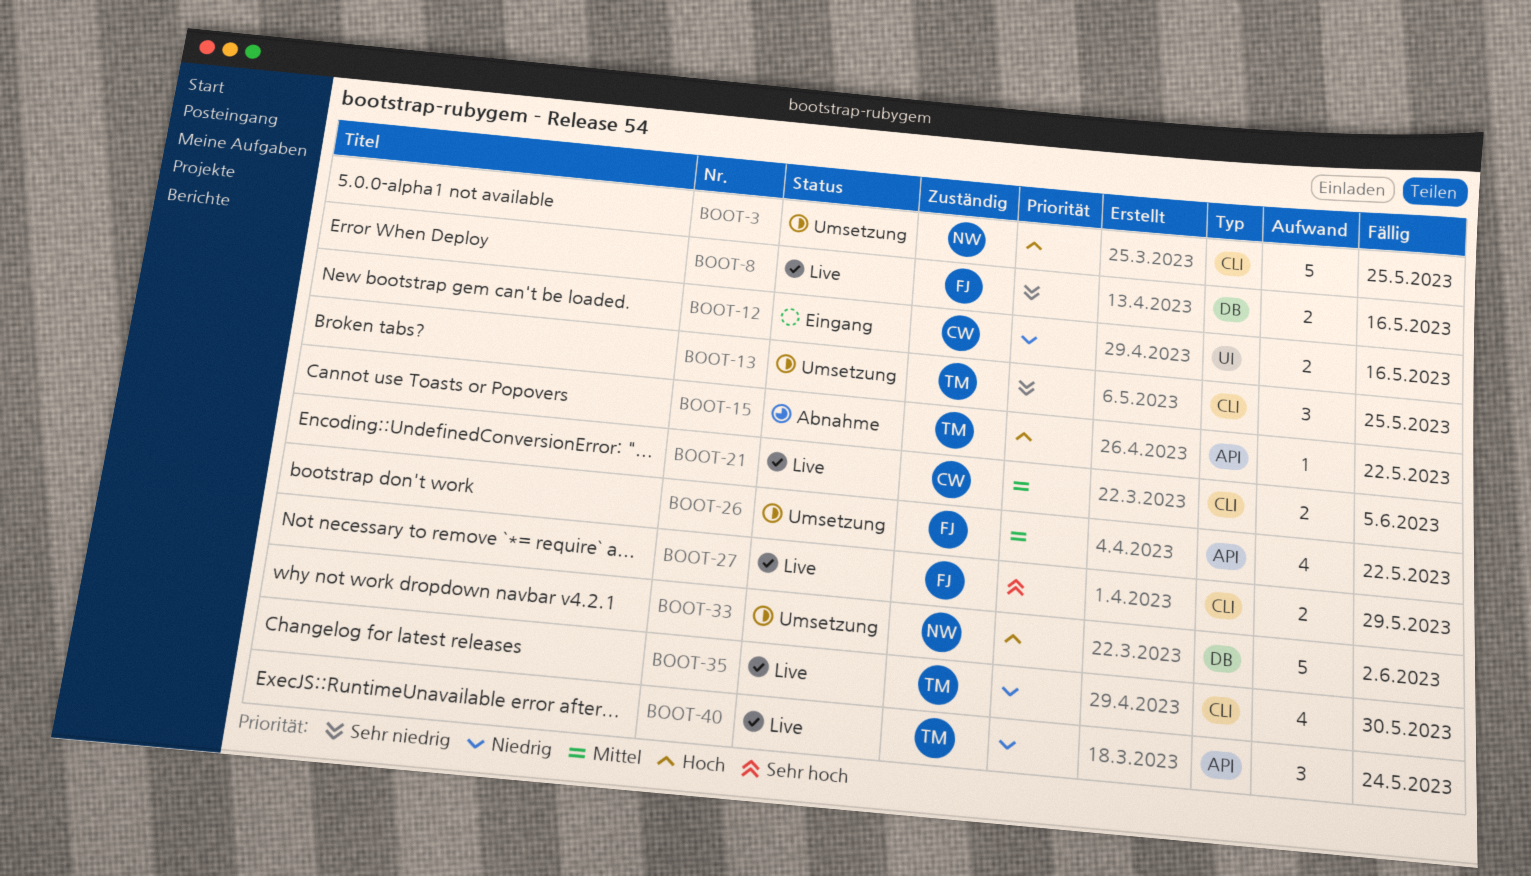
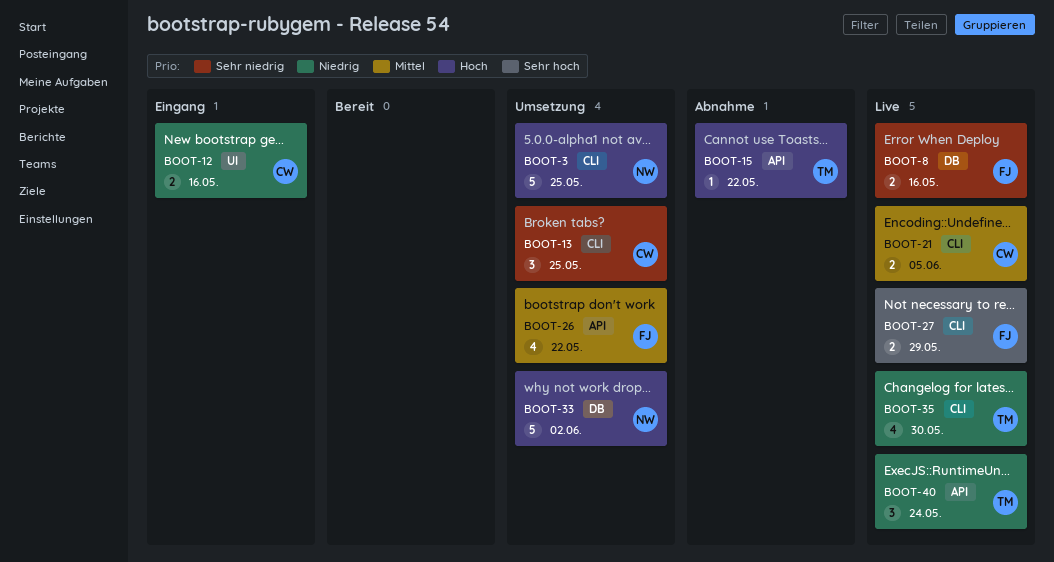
BOOT-13, owner: TM -> CW

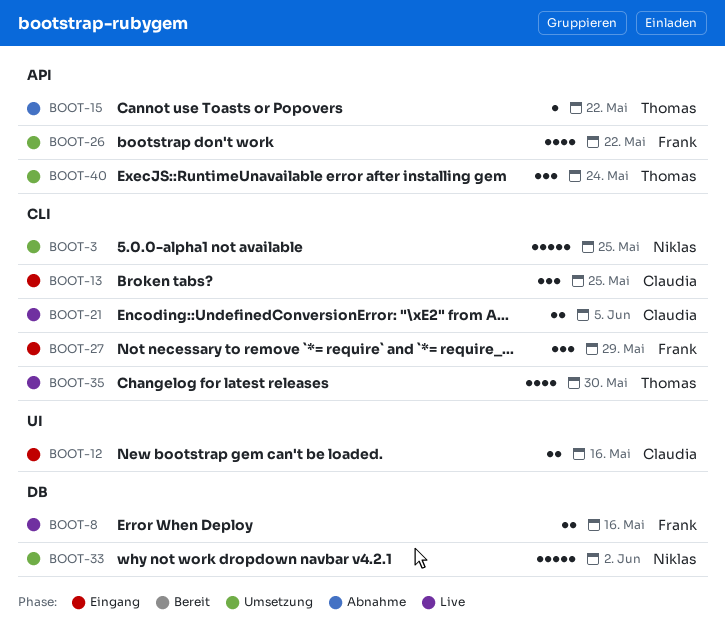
BOOT-13, status: Umsetzung -> Eingang
BOOT-27, status: Live -> Eingang
BOOT-27, estimate: 2 -> 3
BOOT-40, status: Live -> Umsetzung

